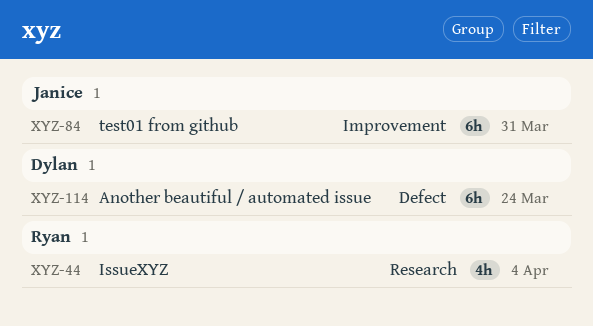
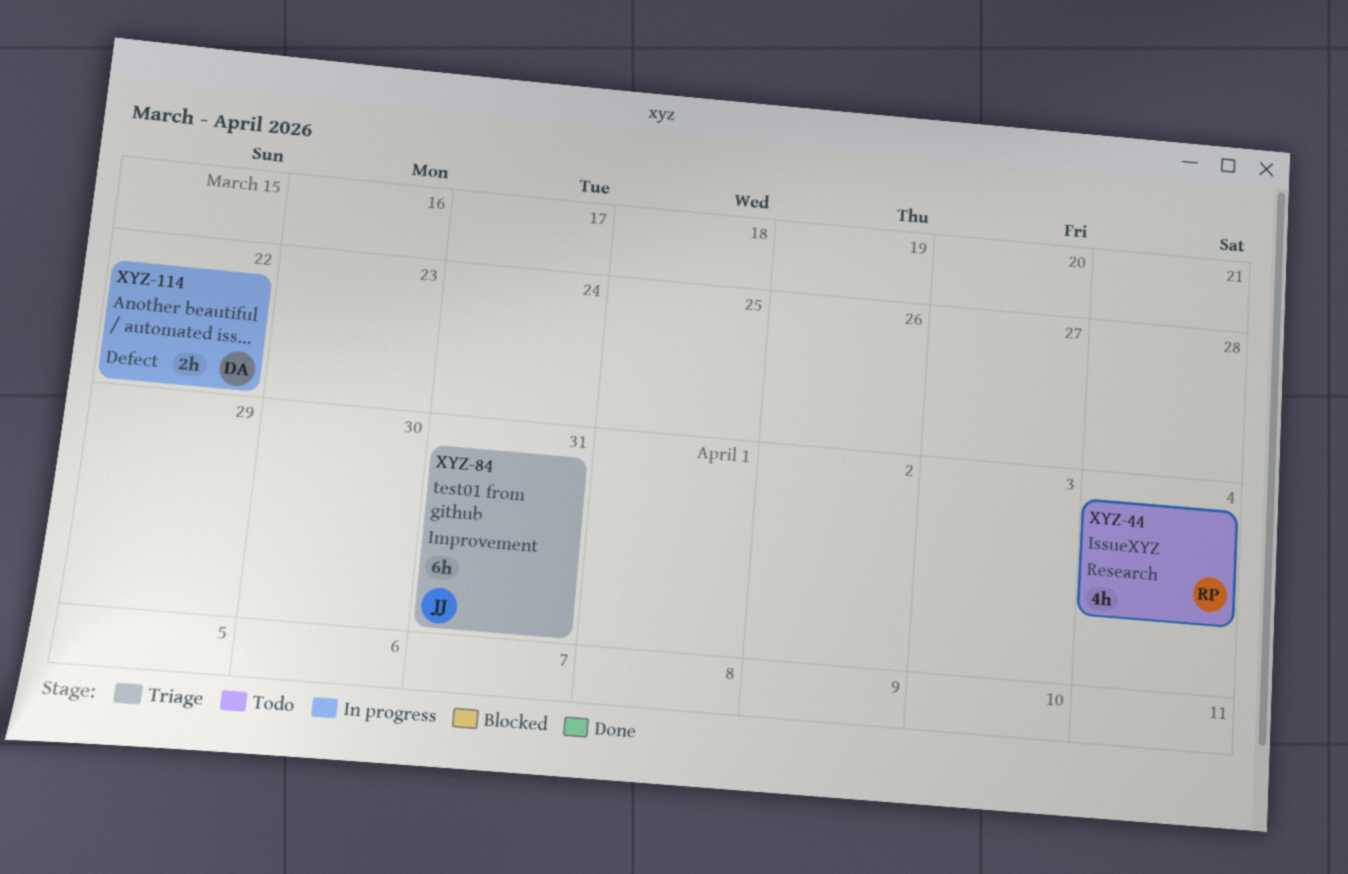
XYZ-114, estimate: 6h -> 2h
XYZ-114, due: Mar 24 -> Mar 22

